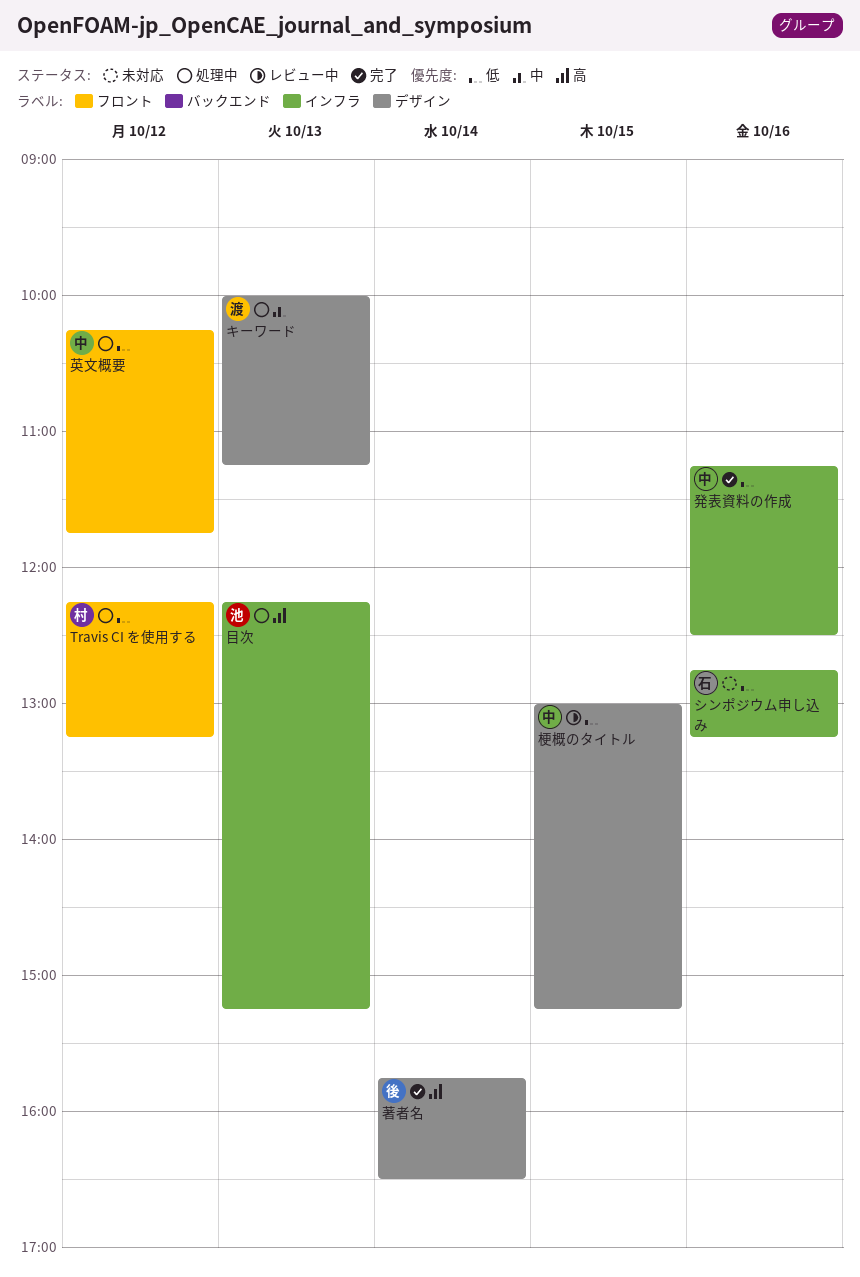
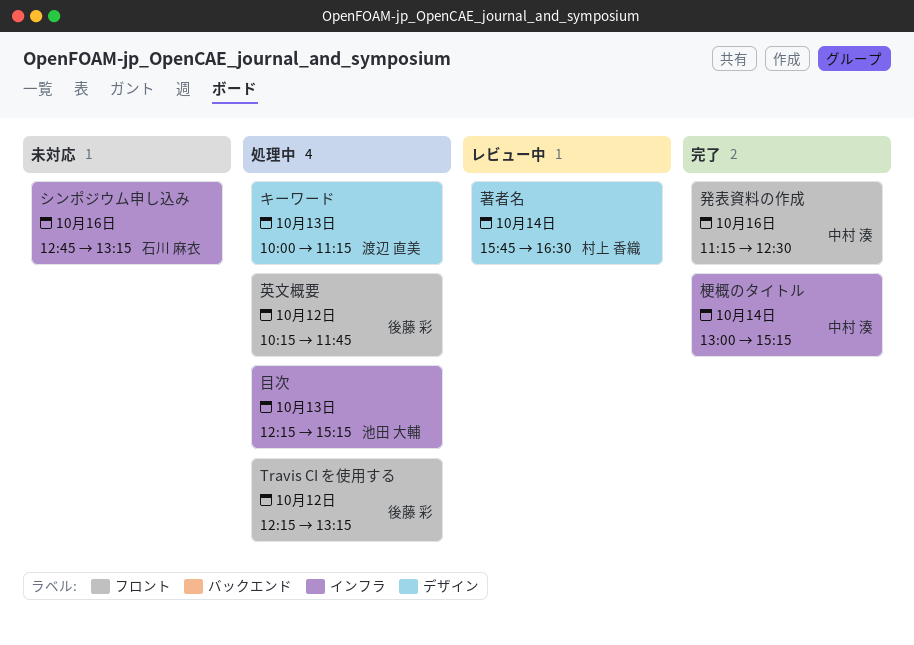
Travis CI を使用する, owner: 村上 香織 -> 後藤 彩
梗概のタイトル, status: レビュー中 -> 完了
梗概のタイトル, label: デザイン -> インフラ
梗概のタイトル, day: Oct 15 -> Oct 14
発表資料の作成, label: インフラ -> フロント
英文概要, owner: 中村 湊 -> 後藤 彩
著者名, status: 完了 -> レビュー中
著者名, owner: 後藤 彩 -> 村上 香織

